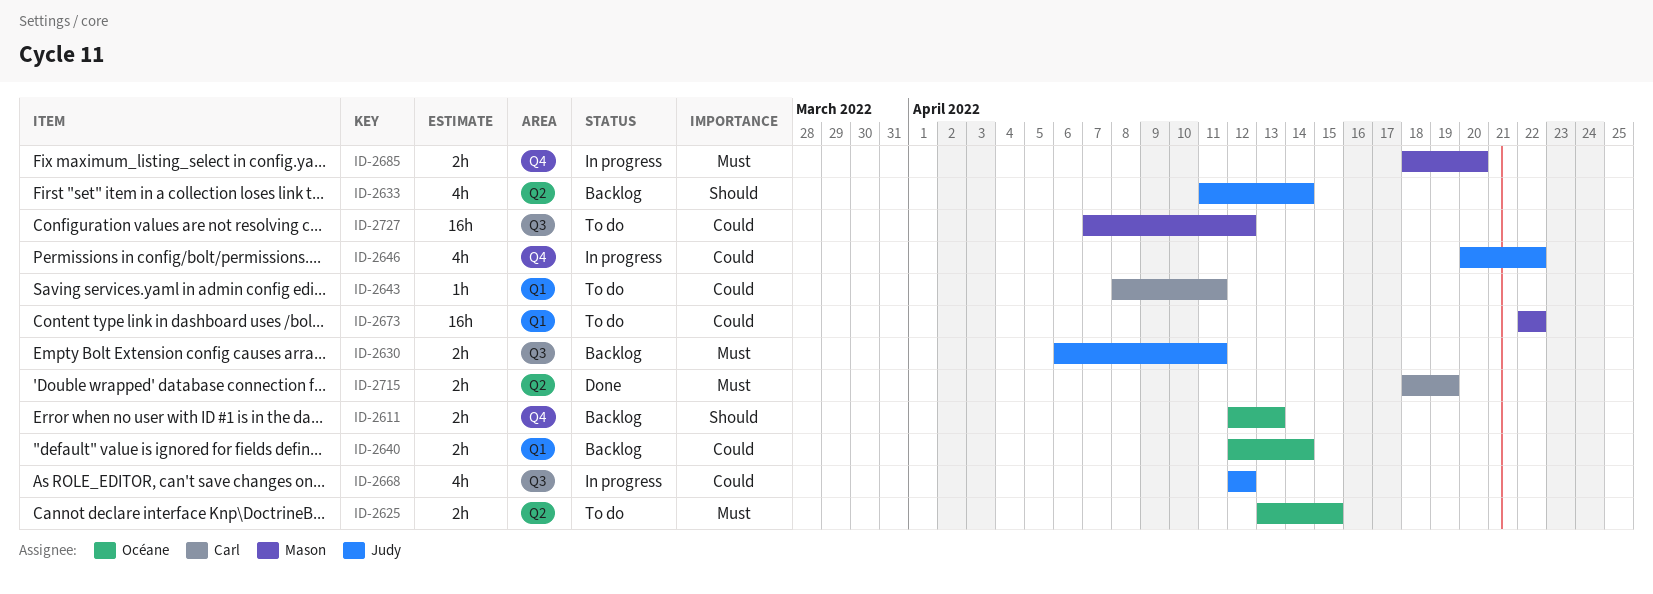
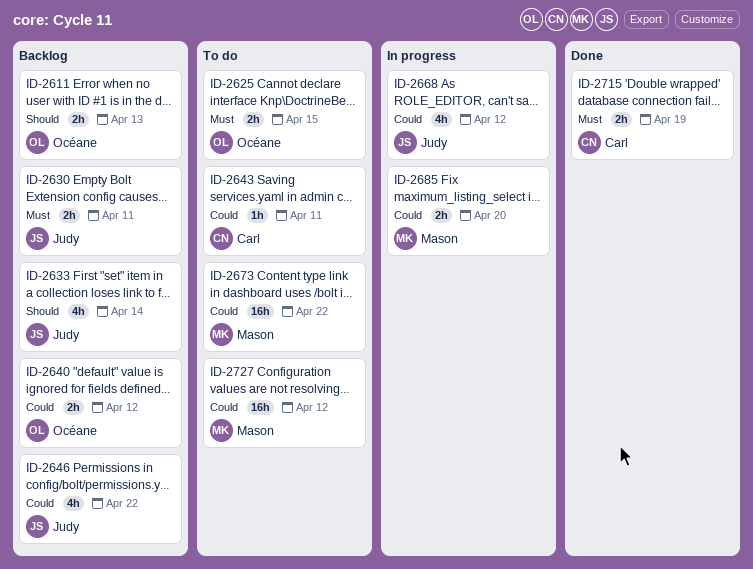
ID-2640, due: Apr 14 -> Apr 12
ID-2646, status: In progress -> Backlog
ID-2685, priority: Must -> Could

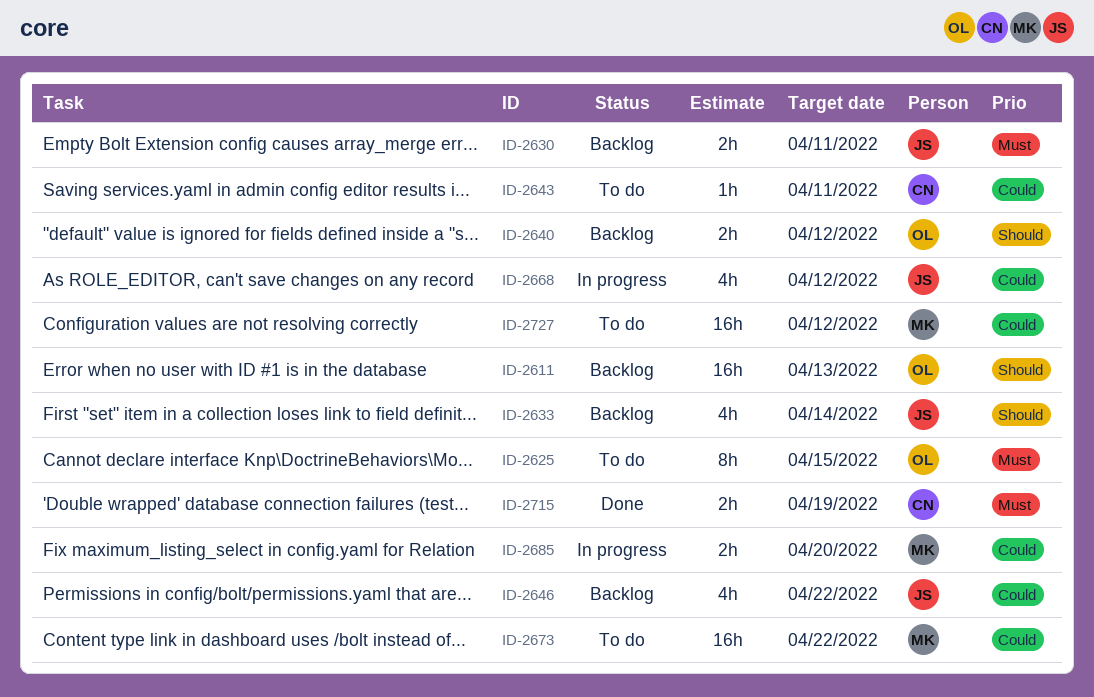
ID-2611, estimate: 2h -> 16h
ID-2625, estimate: 2h -> 8h
ID-2640, priority: Could -> Should

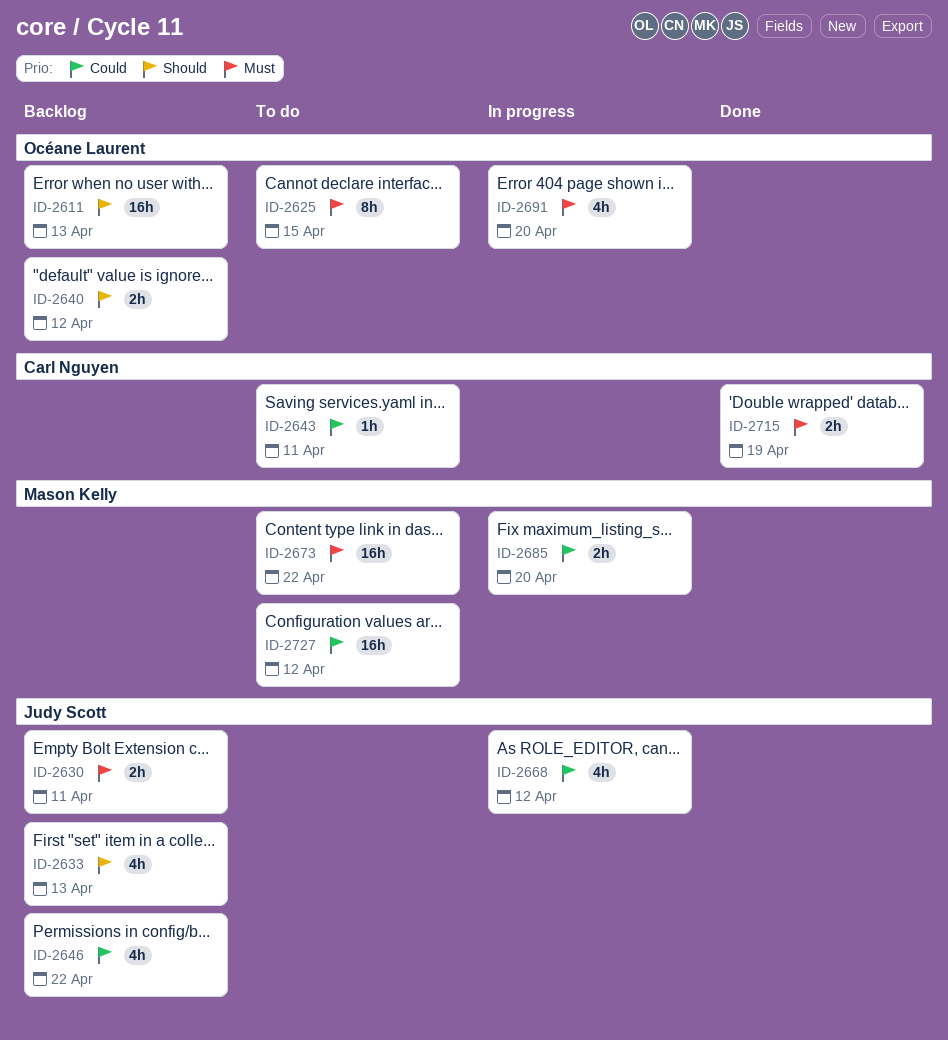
ID-2633, due: Apr 14 -> Apr 13
ID-2673, priority: Could -> Must
ID-2691: none -> present

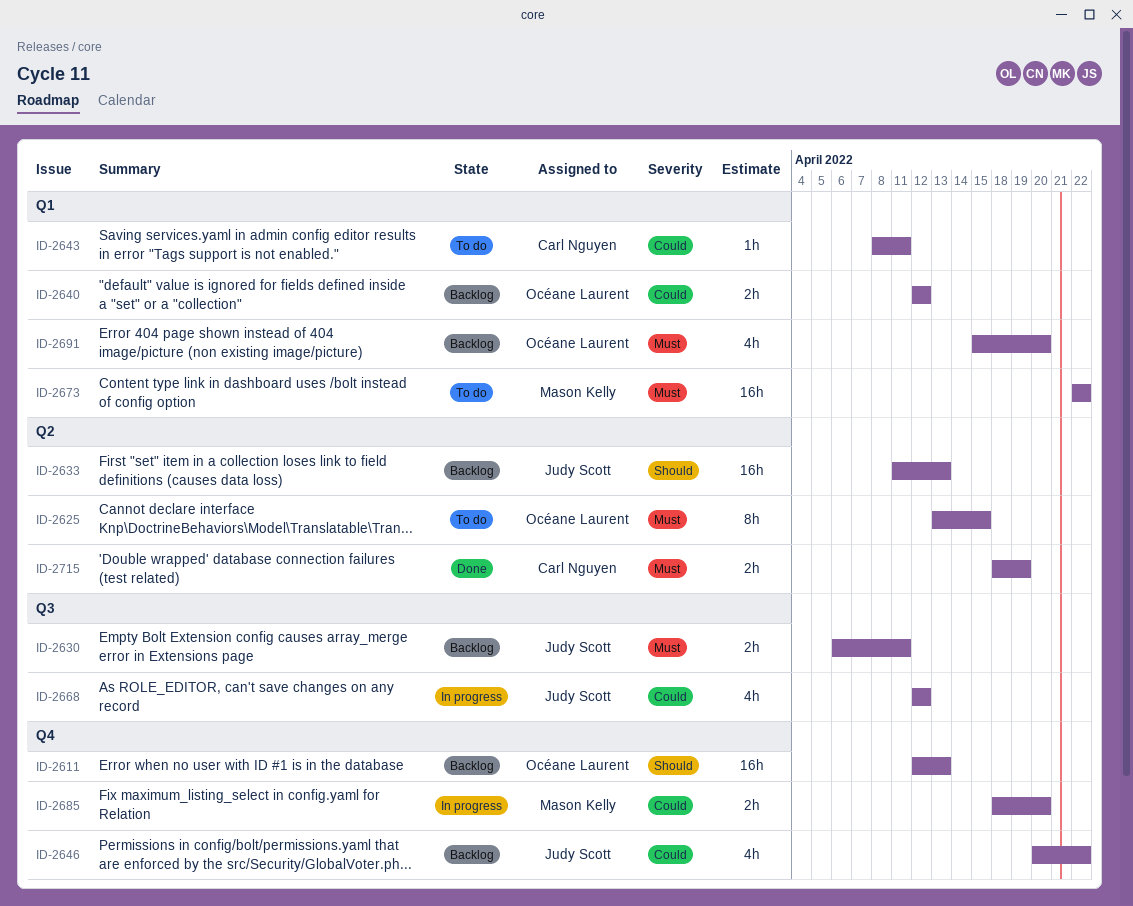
ID-2633, estimate: 4h -> 16h
ID-2640, priority: Should -> Could
ID-2691, status: In progress -> Backlog
ID-2727: present -> none

